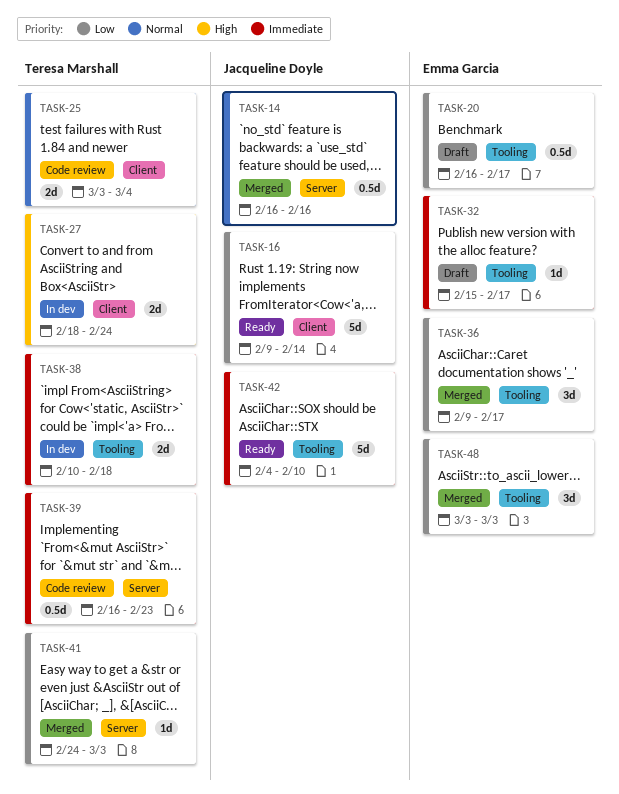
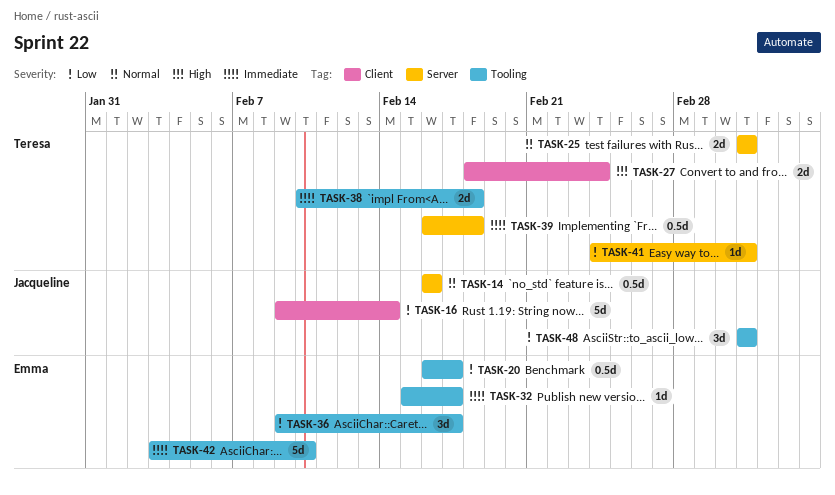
TASK-25, label: Client -> Server
TASK-25, due: Mar 4 -> Mar 3
TASK-39, due: Feb 23 -> Feb 18
TASK-42, owner: Jacqueline Doyle -> Emma Garcia
TASK-42, start: Feb 4 -> Feb 3
TASK-48, owner: Emma Garcia -> Jacqueline Doyle

